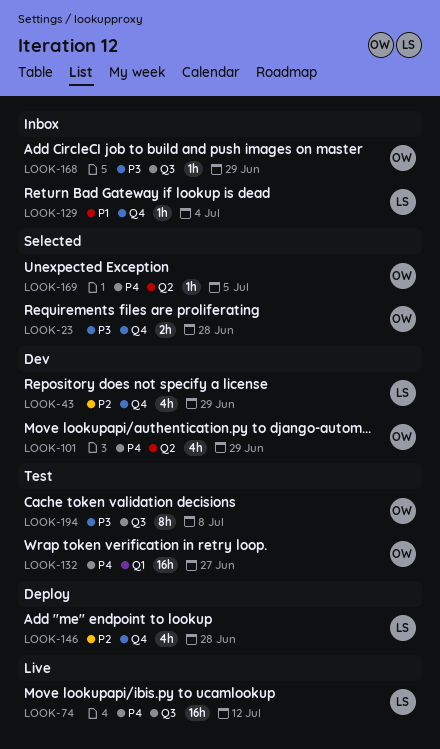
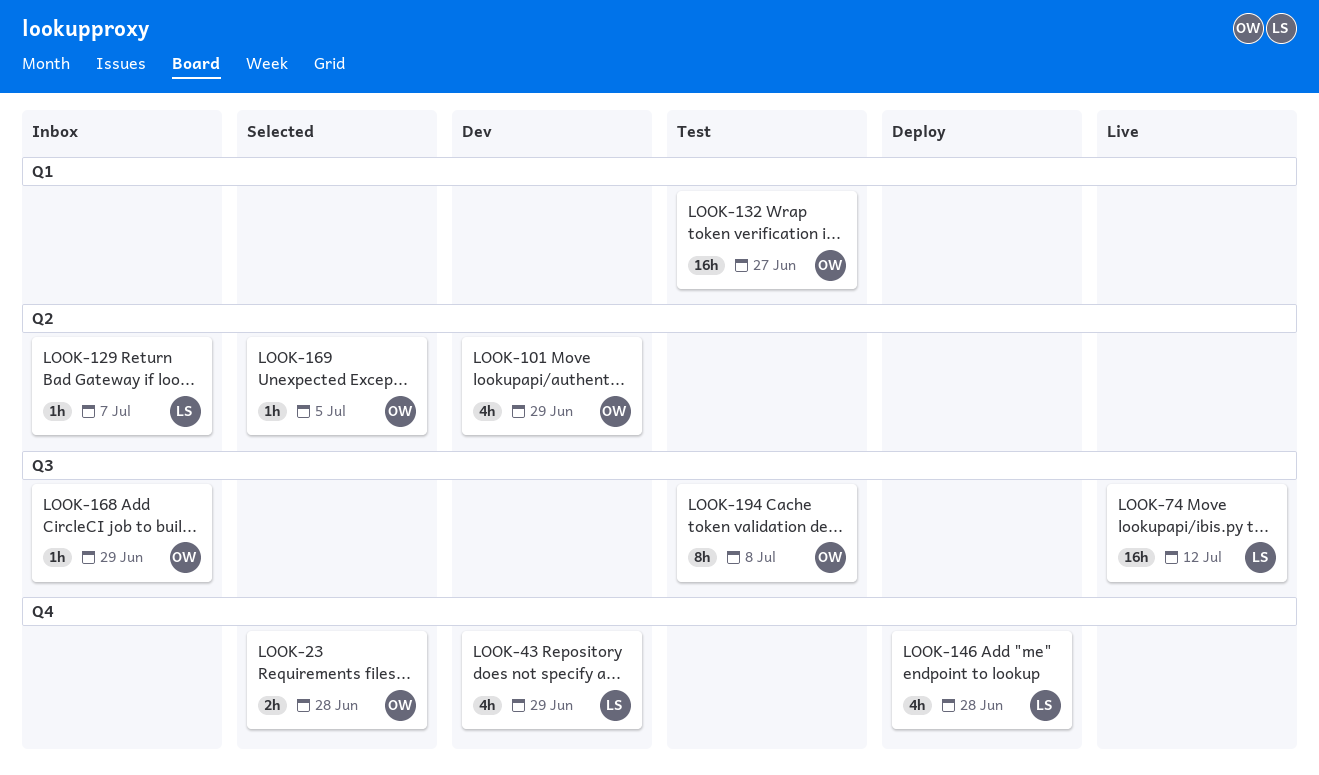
LOOK-129, label: Q4 -> Q2
LOOK-129, due: Jul 4 -> Jul 7

